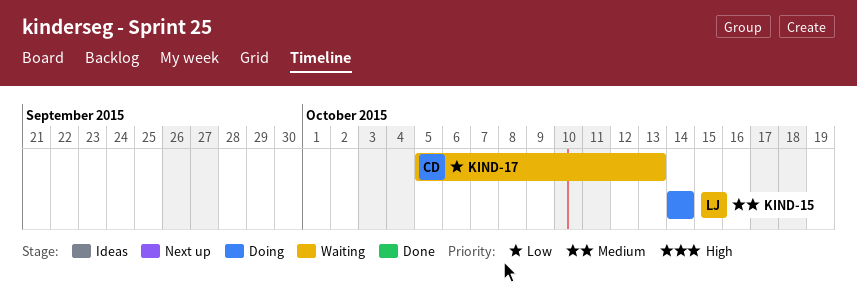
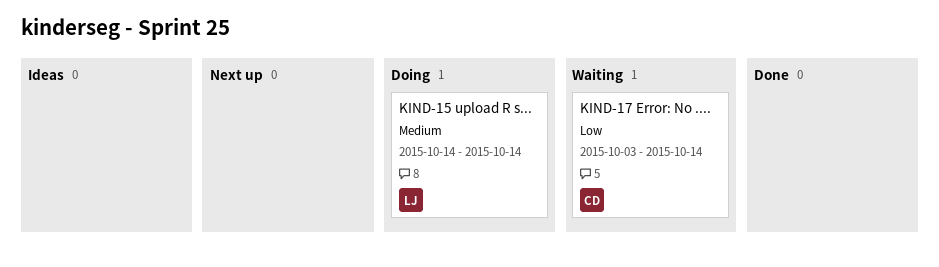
KIND-17, start: Oct 5 -> Oct 3
KIND-17, due: Oct 13 -> Oct 14

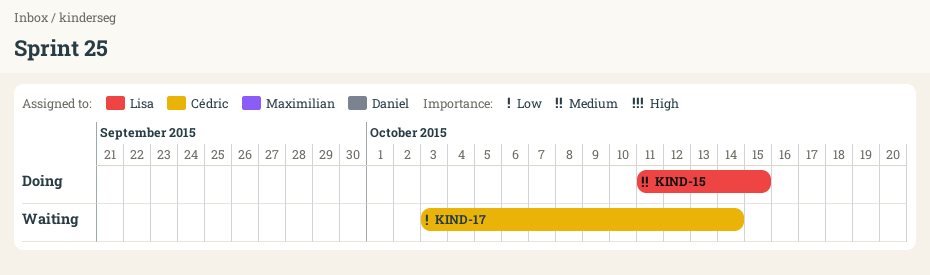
KIND-15, start: Oct 14 -> Oct 11
KIND-15, due: Oct 14 -> Oct 15

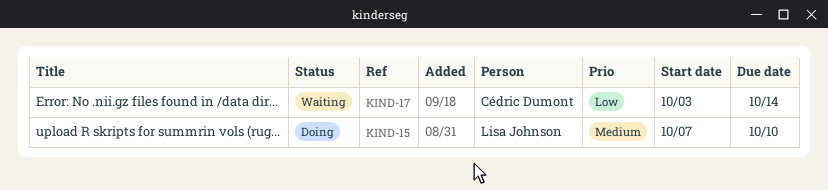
KIND-15, start: Oct 11 -> Oct 7
KIND-15, due: Oct 15 -> Oct 10

